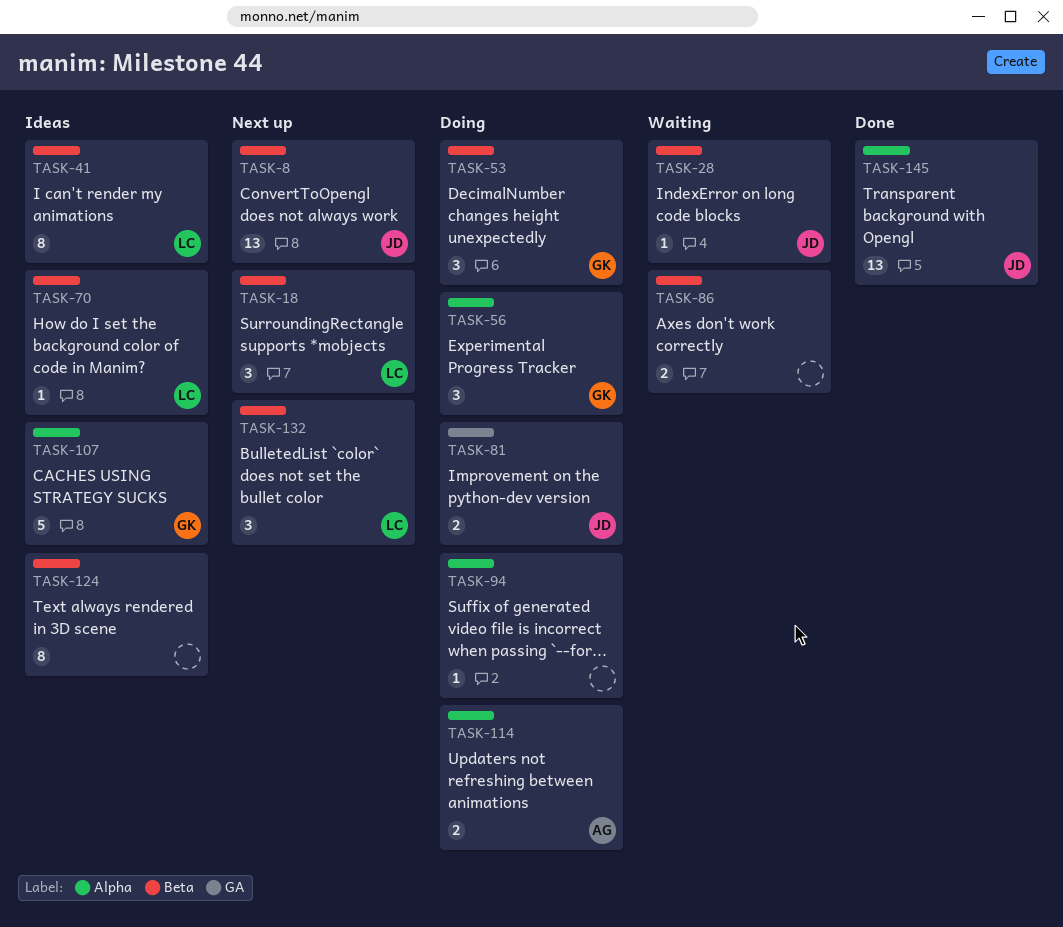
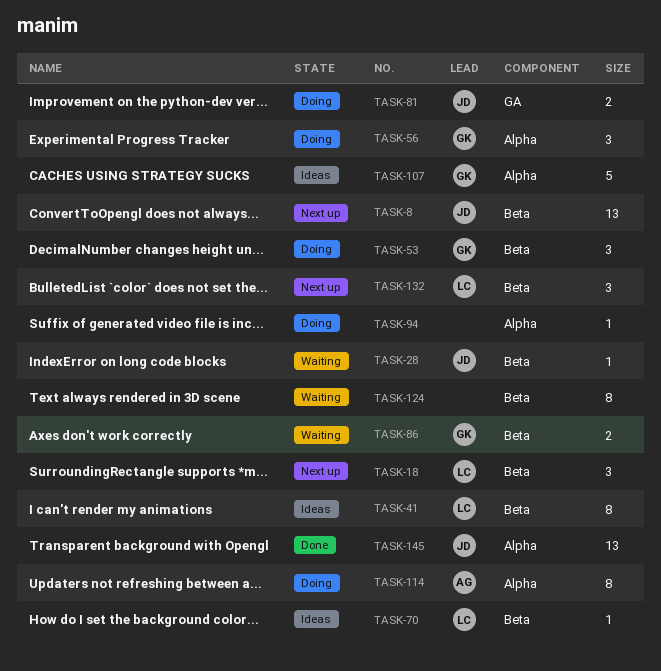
TASK-86, owner: none -> GK
TASK-114, estimate: 2 -> 8
TASK-124, status: Ideas -> Waiting

